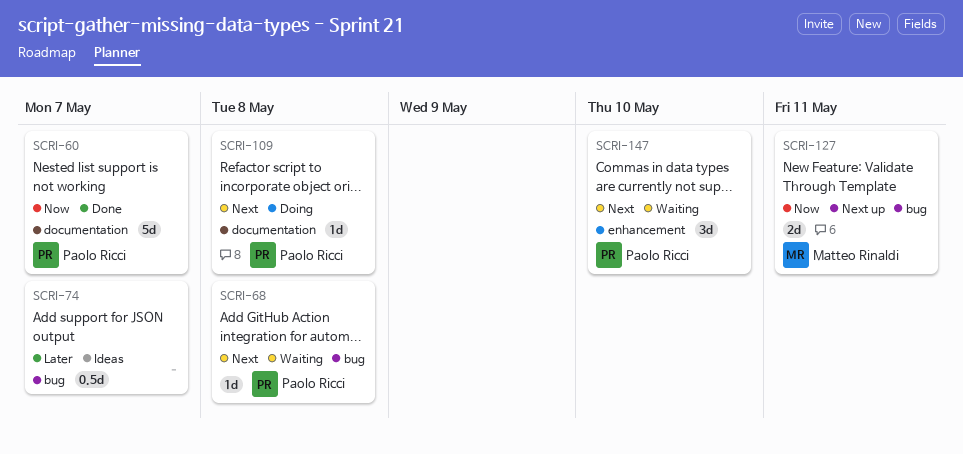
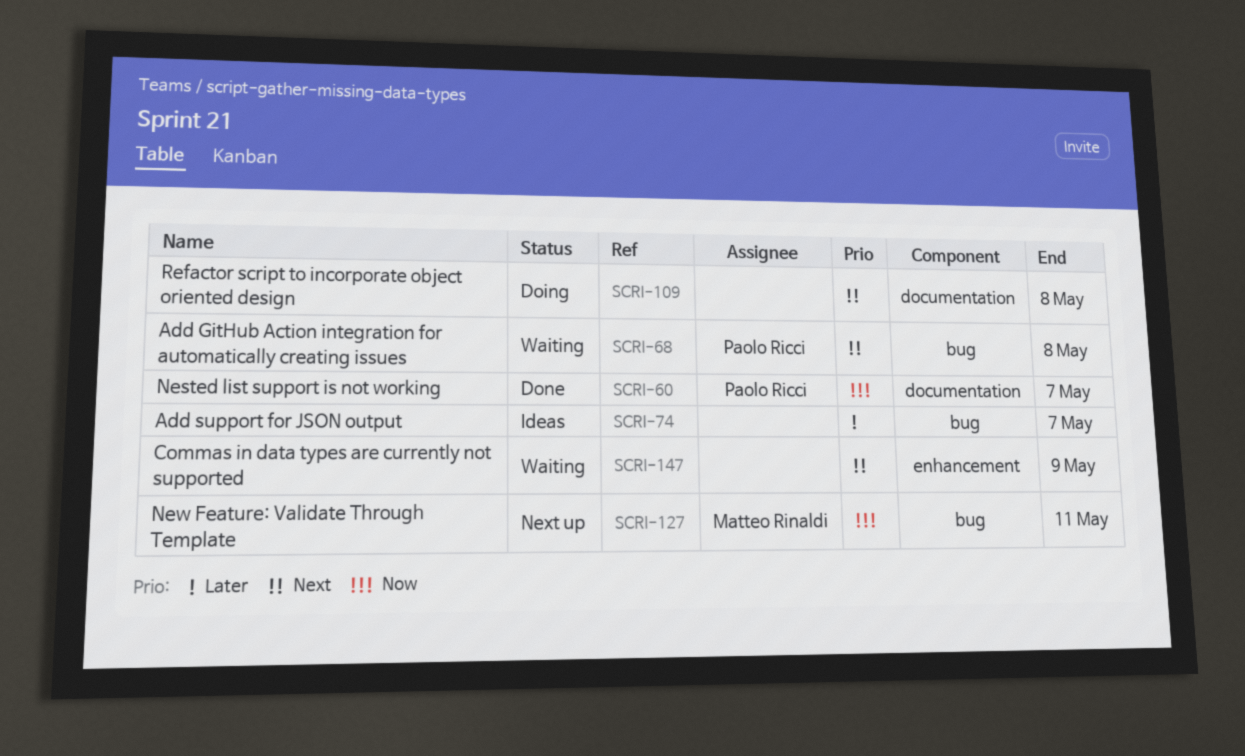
SCRI-109, owner: Paolo Ricci -> none
SCRI-147, owner: Paolo Ricci -> none
SCRI-147, due: May 10 -> May 9

